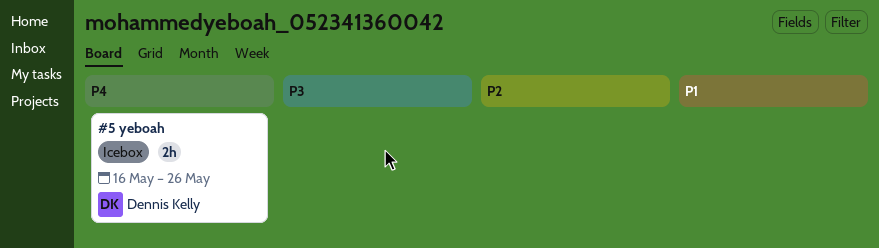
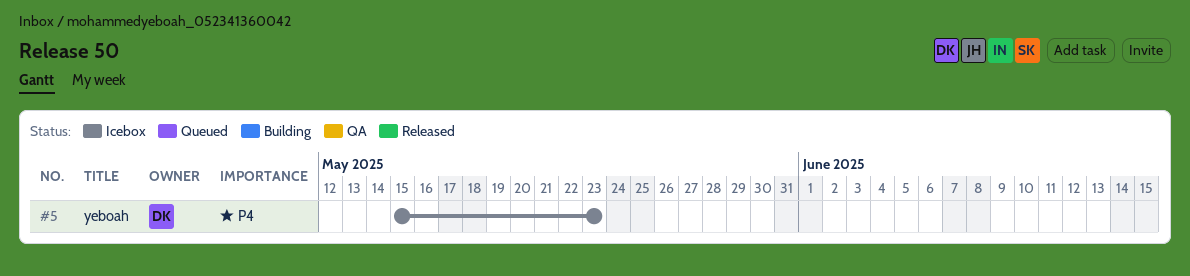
#5, start: May 16 -> May 15
#5, due: May 26 -> May 23

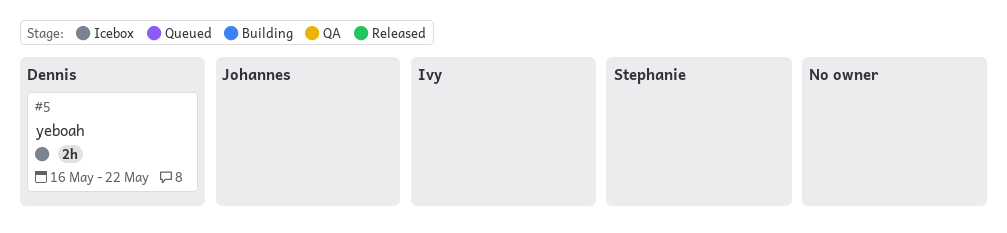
#5, start: May 15 -> May 16
#5, due: May 23 -> May 22

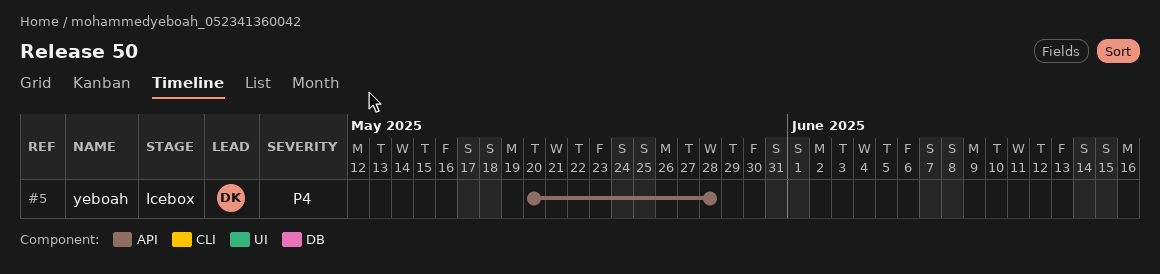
#5, start: May 16 -> May 20
#5, due: May 22 -> May 28

